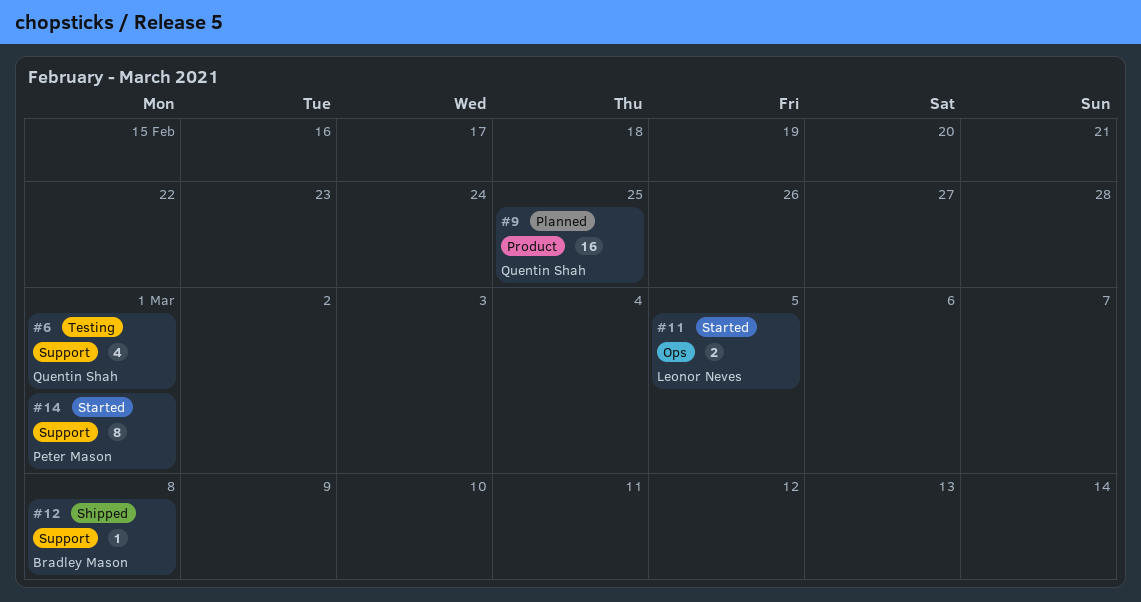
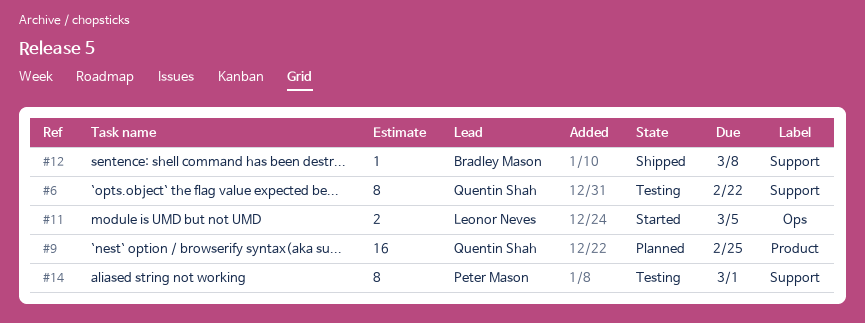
#6, estimate: 4 -> 8
#6, due: Mar 1 -> Feb 22
#14, status: Started -> Testing

